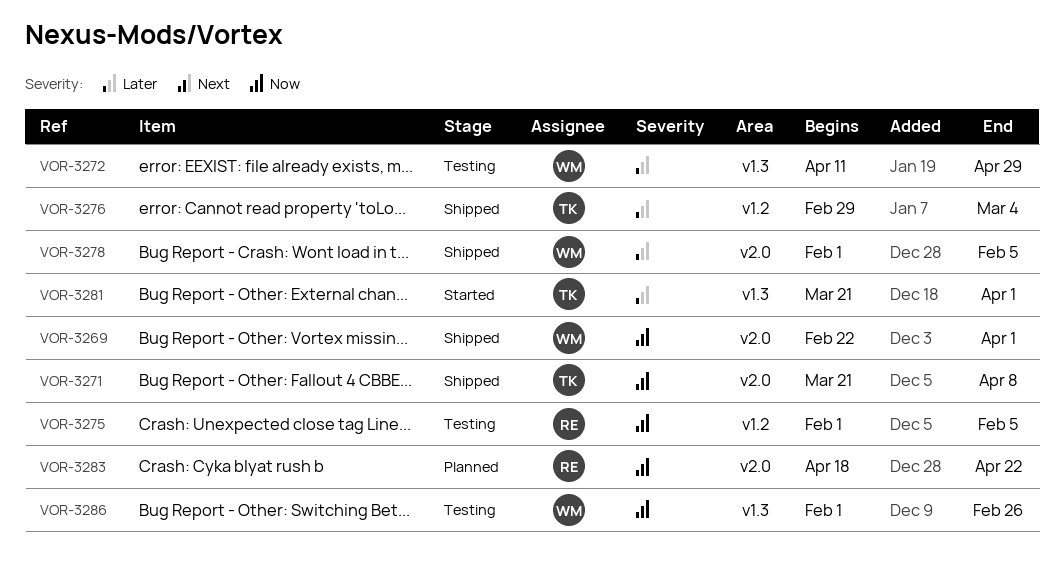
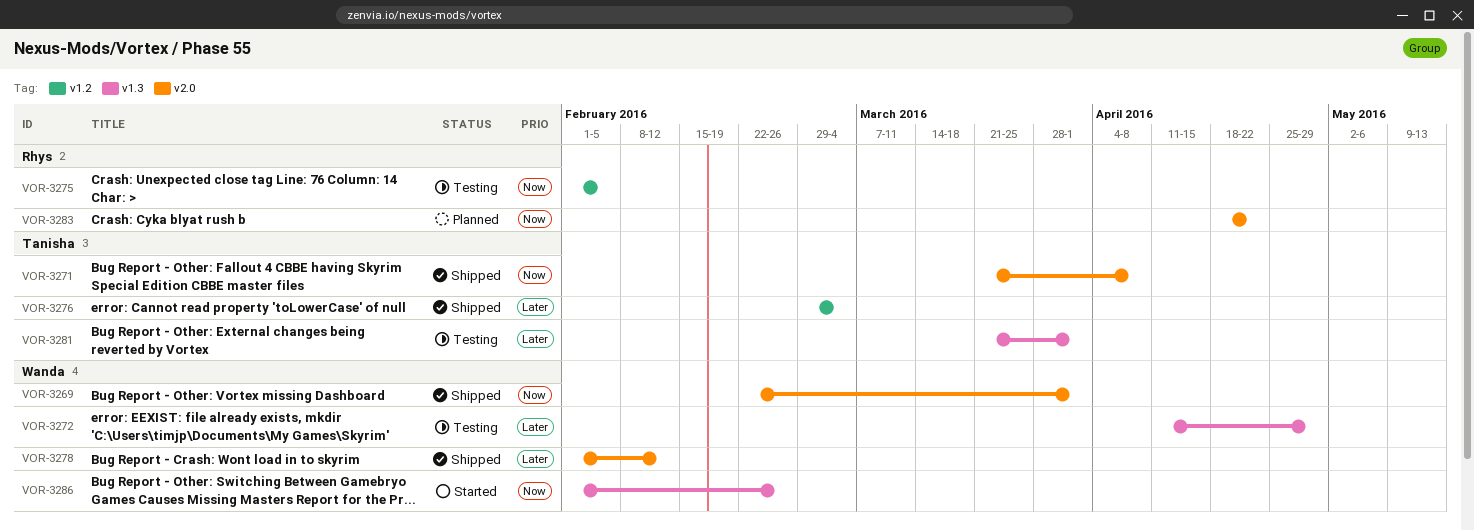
VOR-3278, due: Feb 5 -> Feb 12
VOR-3281, status: Started -> Testing
VOR-3286, status: Testing -> Started

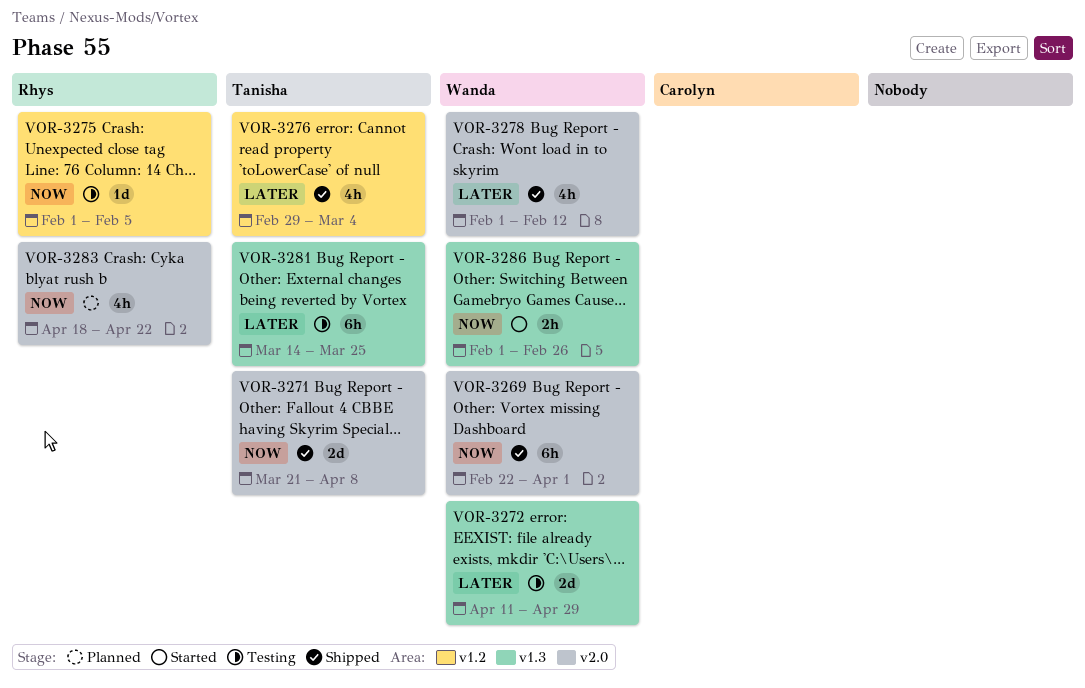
VOR-3281, start: Mar 21 -> Mar 14
VOR-3281, due: Apr 1 -> Mar 25

